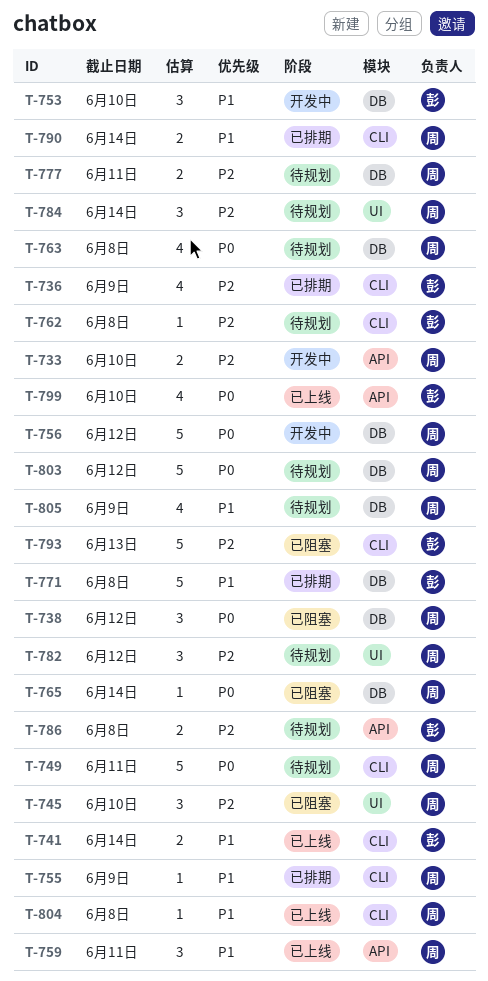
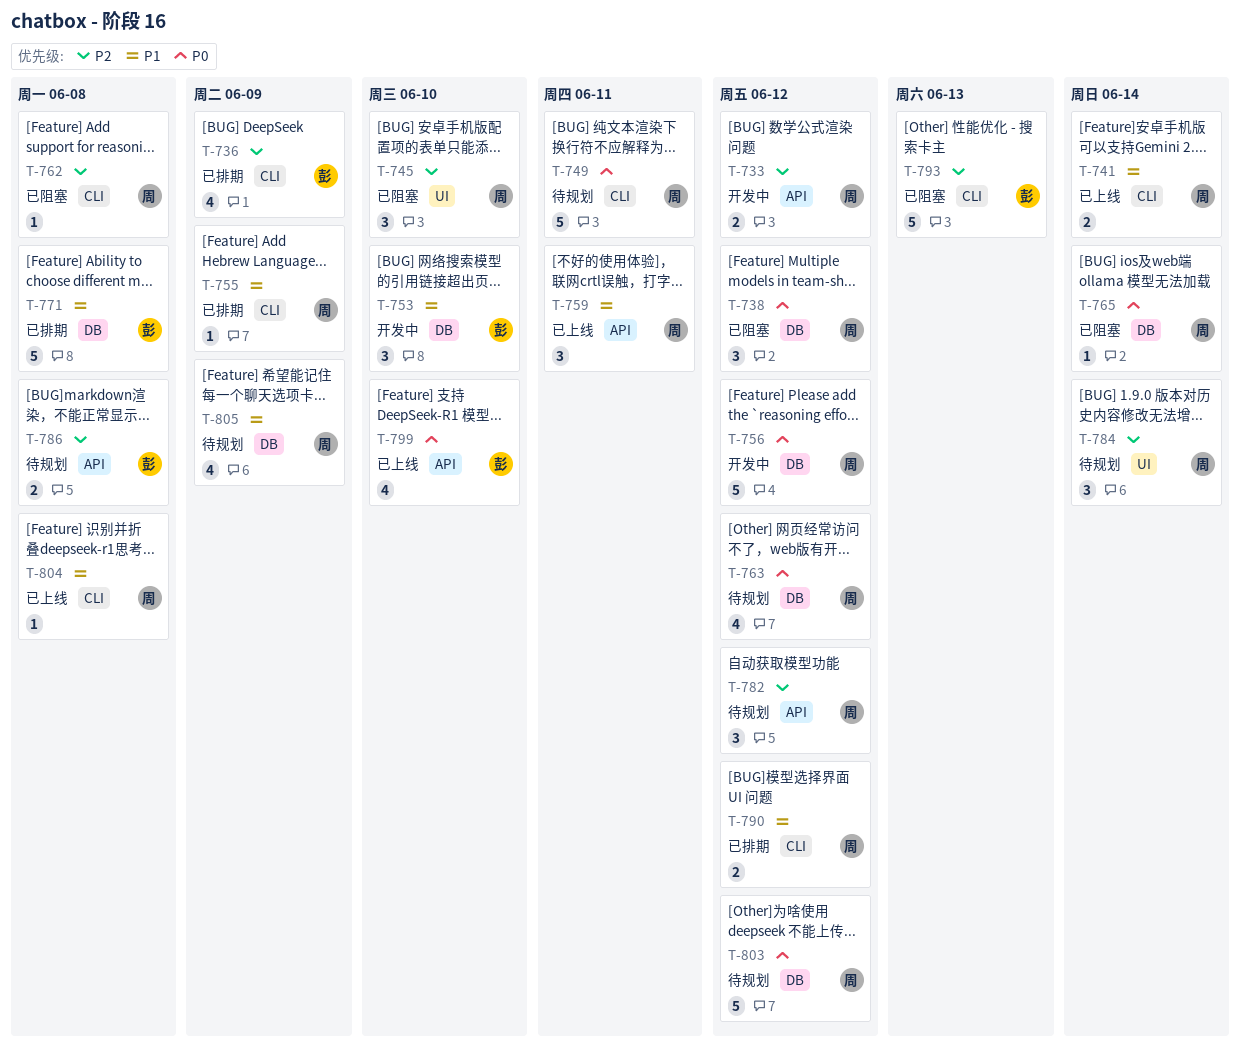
T-733, due: Jun 10 -> Jun 12
T-741, owner: 彭 -> 周
T-762, status: 待规划 -> 已阻塞
T-762, owner: 彭 -> 周
T-763, due: Jun 8 -> Jun 12
T-777: present -> none
T-782, label: UI -> API
T-790, due: Jun 14 -> Jun 12

